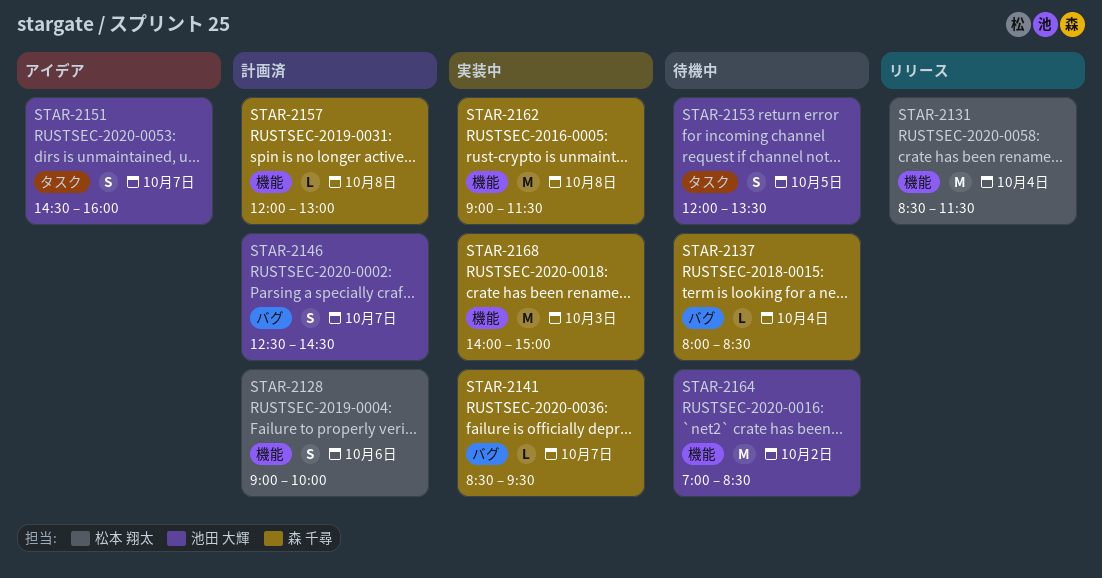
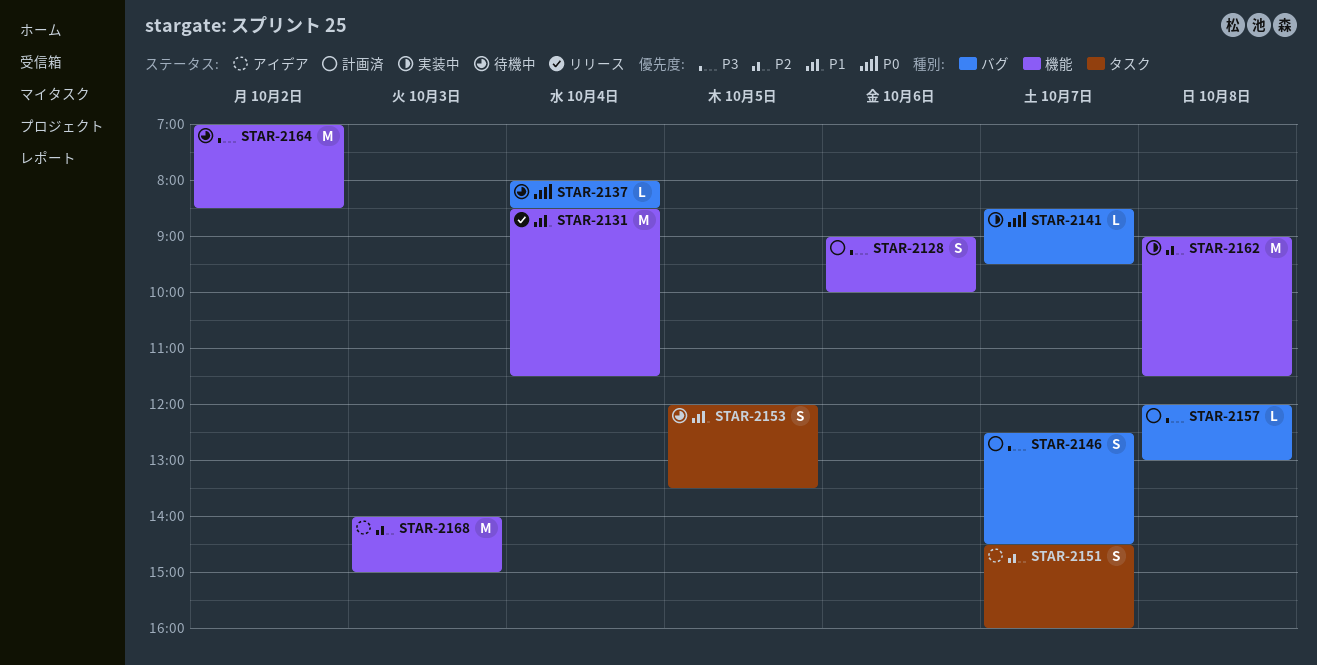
STAR-2157, label: 機能 -> バグ
STAR-2168, status: 実装中 -> アイデア

